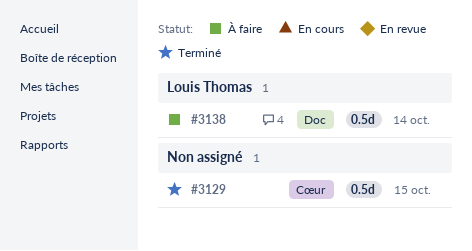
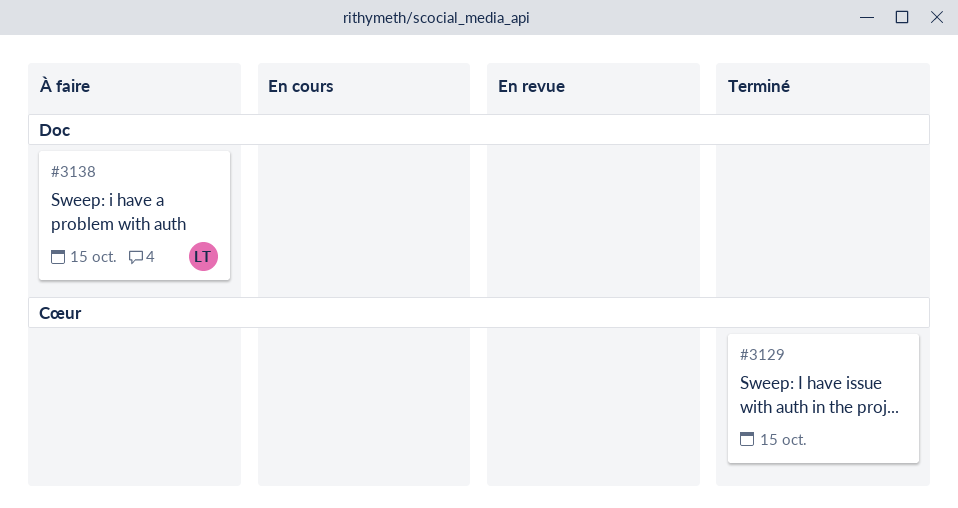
#3138, due: Oct 14 -> Oct 15

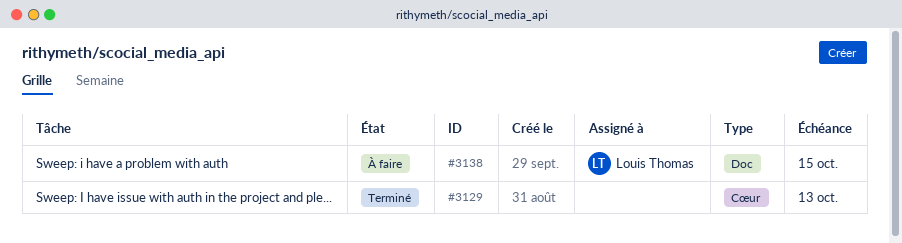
#3129, due: Oct 15 -> Oct 13

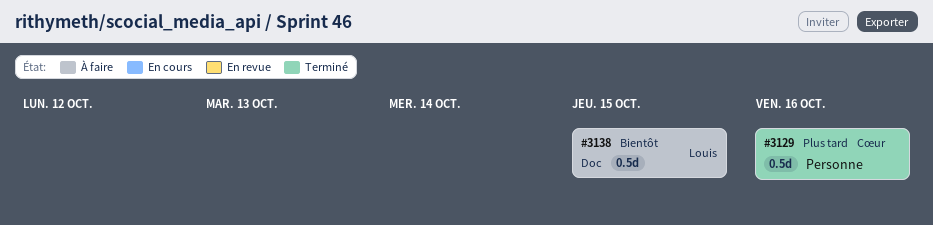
#3129, due: Oct 13 -> Oct 16

